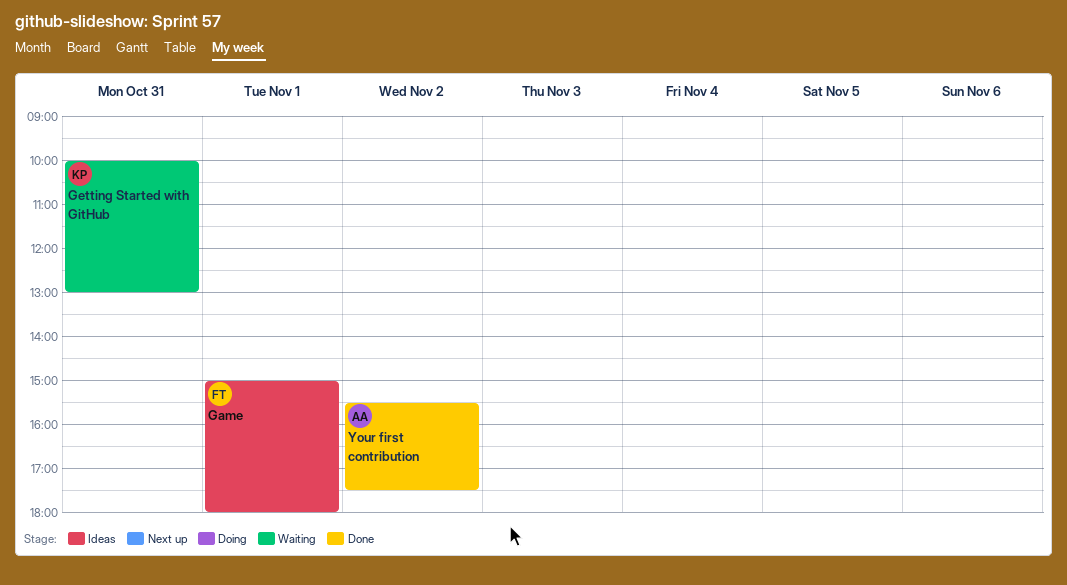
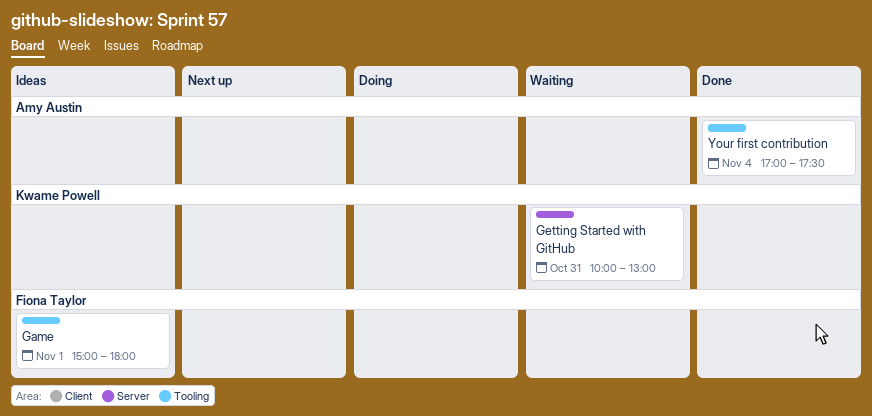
Your first contribution, day: Nov 2 -> Nov 4
Your first contribution, begins: 15:30 -> 17:00

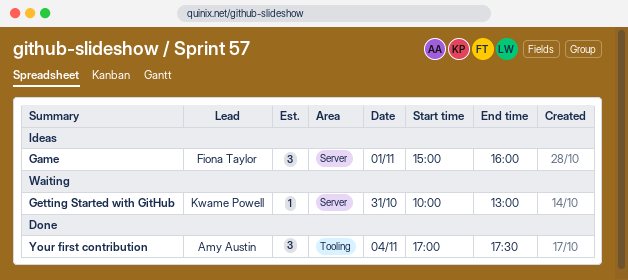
Game, label: Tooling -> Server
Game, ends: 18:00 -> 16:00

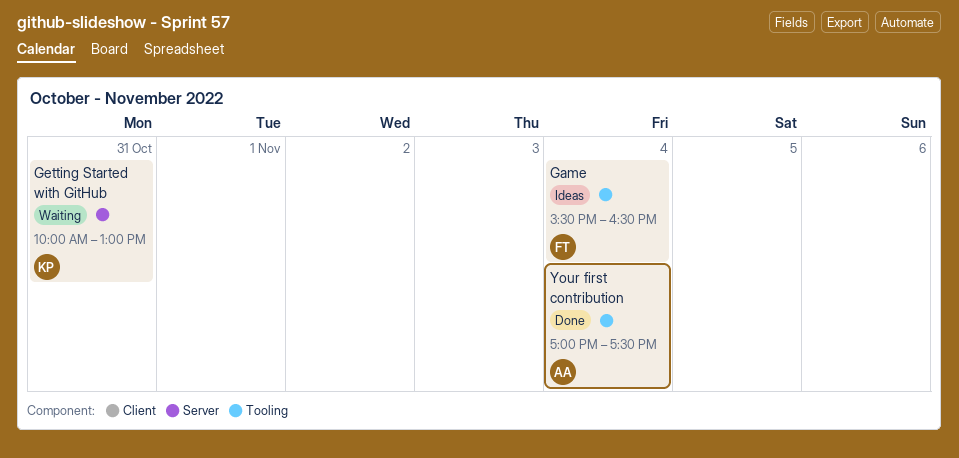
Game, label: Server -> Tooling
Game, day: Nov 1 -> Nov 4
Game, begins: 15:00 -> 15:30
Game, ends: 16:00 -> 16:30

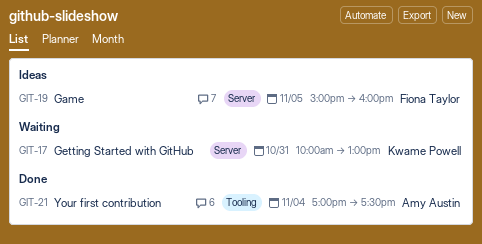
Game, label: Tooling -> Server
Game, day: Nov 4 -> Nov 5
Game, begins: 15:30 -> 15:00
Game, ends: 16:30 -> 16:00

